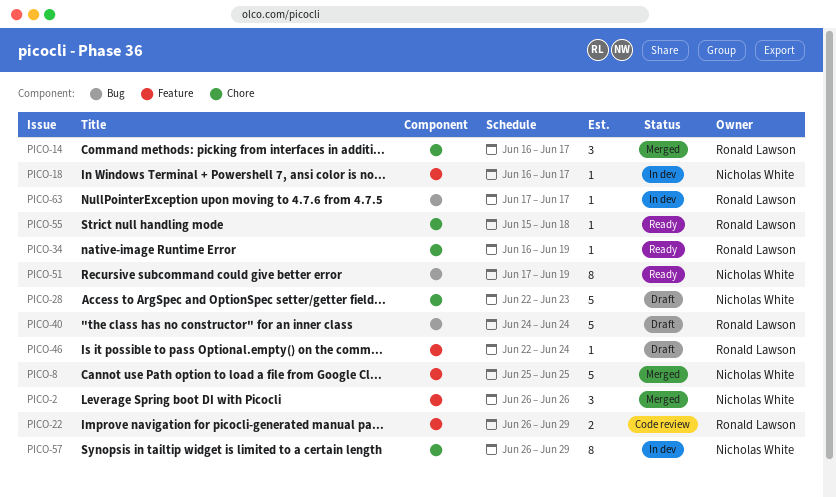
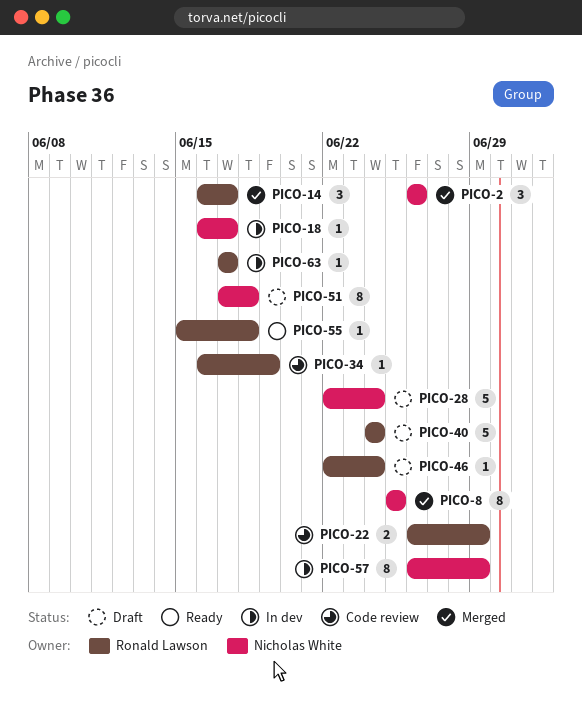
PICO-8, estimate: 5 -> 8
PICO-28, due: Jun 23 -> Jun 24
PICO-34, status: Ready -> Code review
PICO-51, status: Ready -> Draft
PICO-51, due: Jun 19 -> Jun 18

